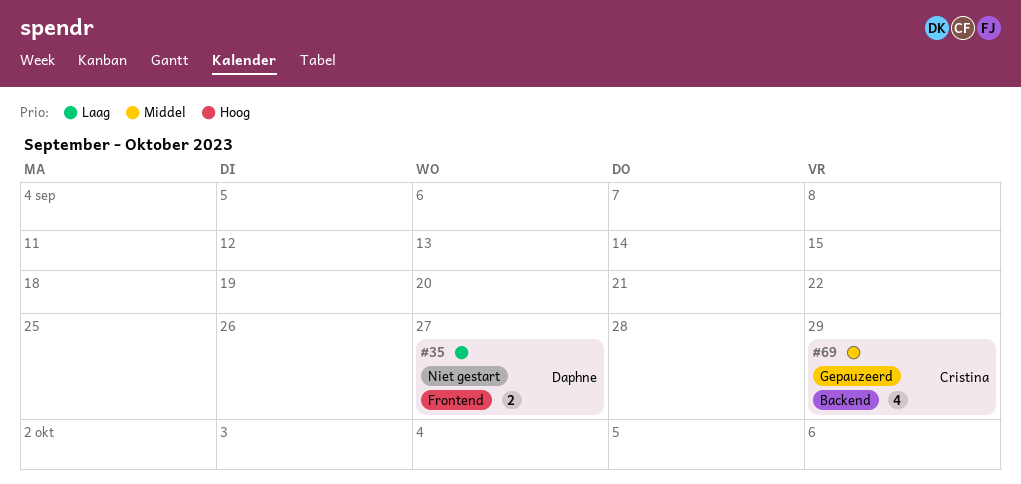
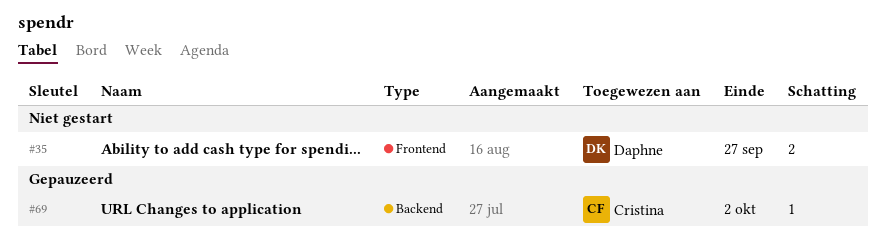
#69, estimate: 4 -> 1
#69, due: Sep 29 -> Oct 2

